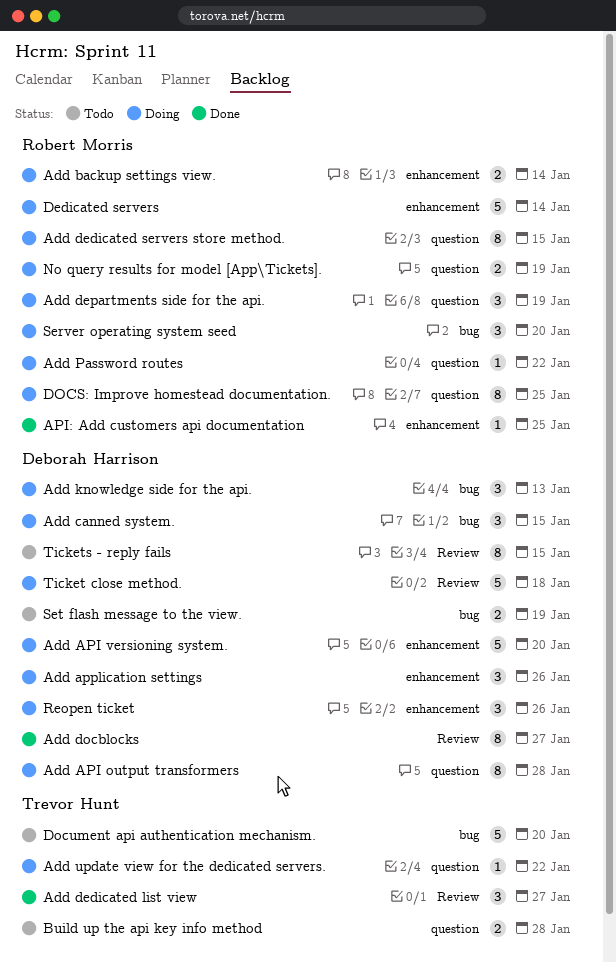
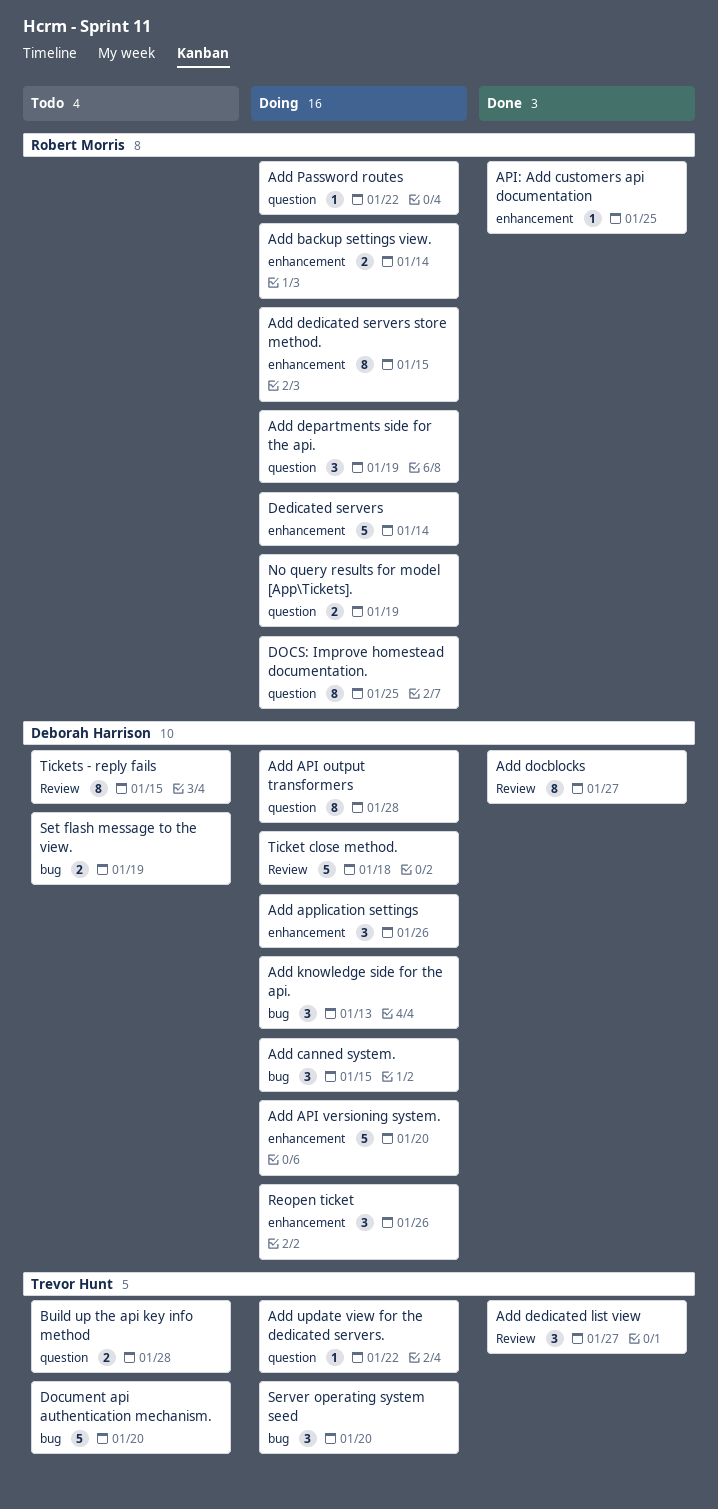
Add dedicated servers store method., label: question -> enhancement
Server operating system seed, owner: Robert Morris -> Trevor Hunt

